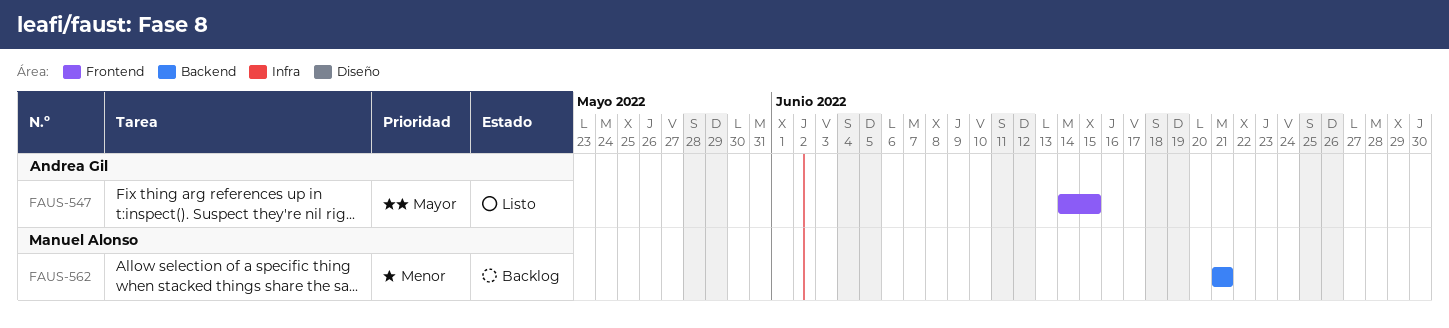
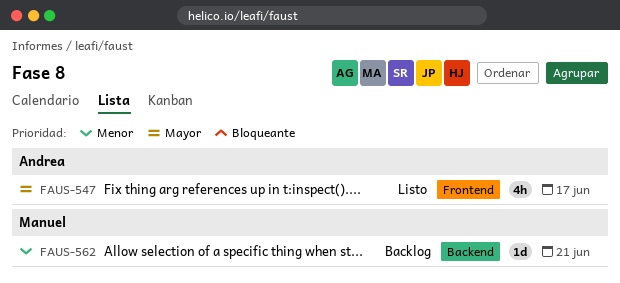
FAUS-547, due: Jun 15 -> Jun 17

